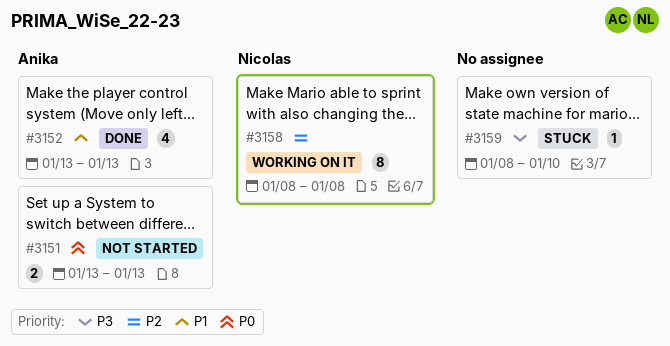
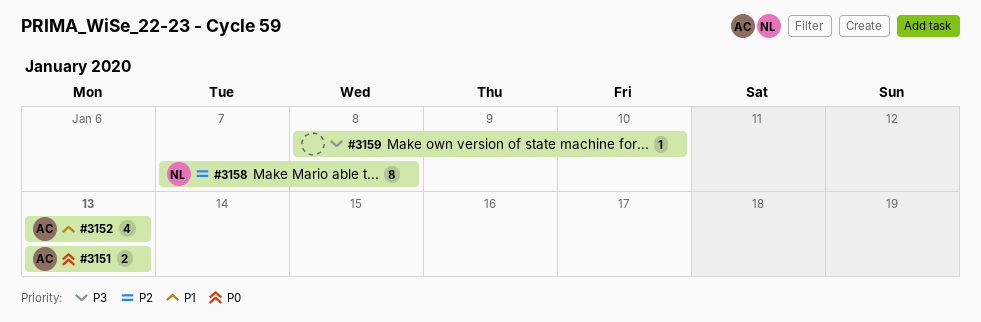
#3158, start: Jan 8 -> Jan 7

